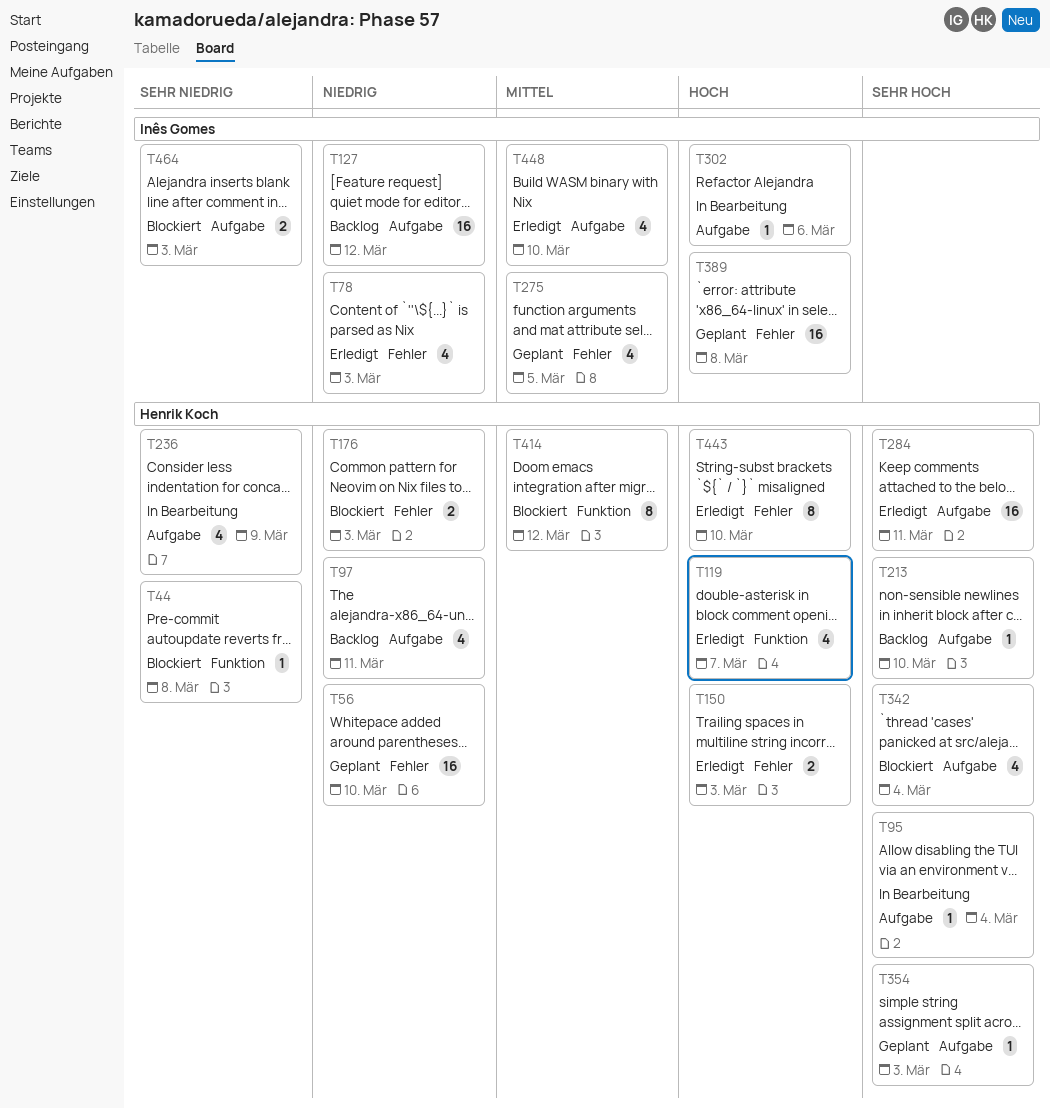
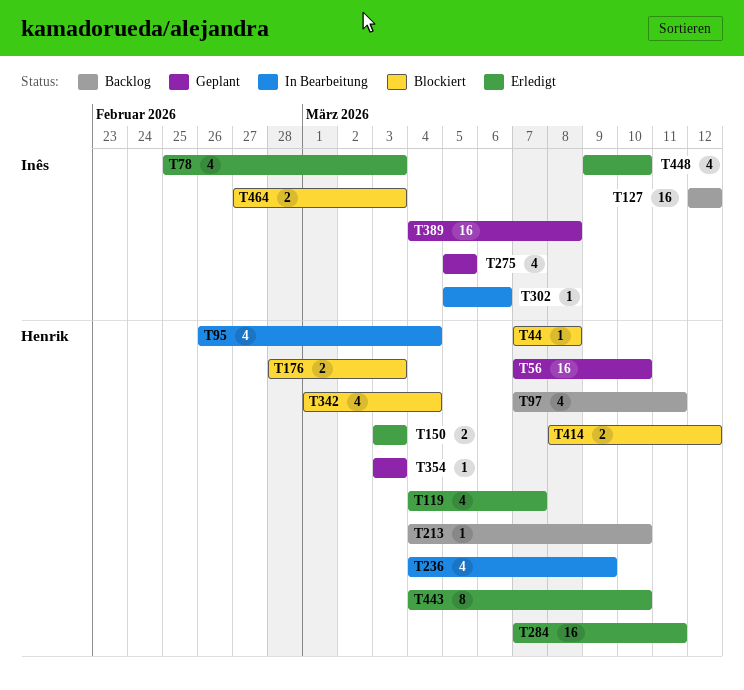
T95, estimate: 1 -> 4
T414, estimate: 8 -> 2

